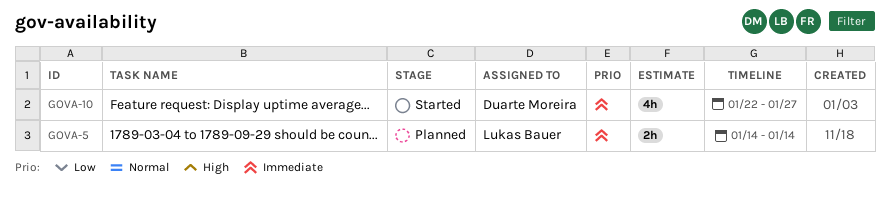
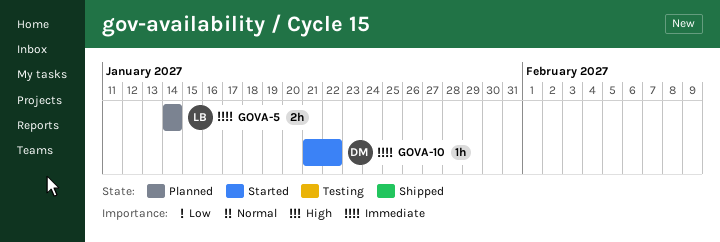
GOVA-10, estimate: 4h -> 1h
GOVA-10, start: Jan 22 -> Jan 21
GOVA-10, due: Jan 27 -> Jan 22

